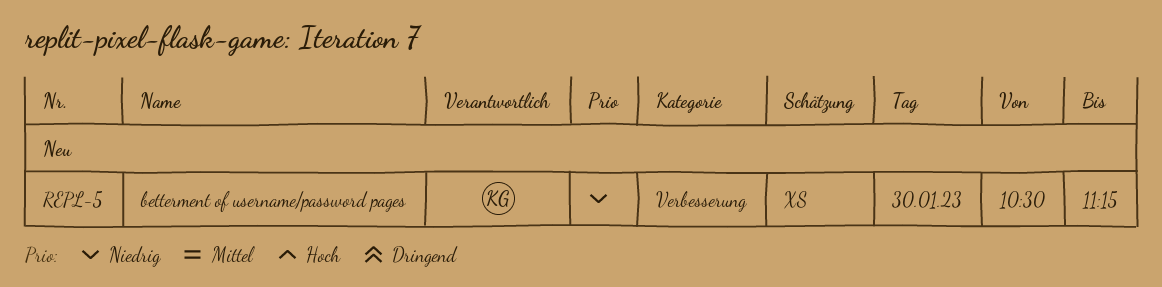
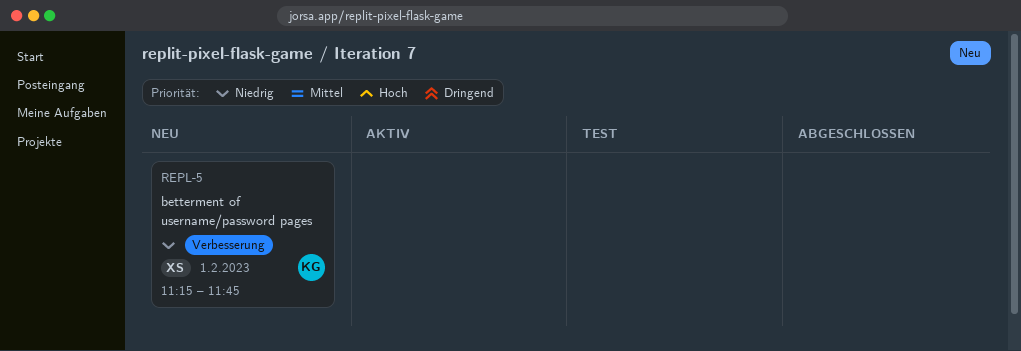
REPL-5, day: Jan 30 -> Feb 1
REPL-5, begins: 10:30 -> 11:15
REPL-5, ends: 11:15 -> 11:45

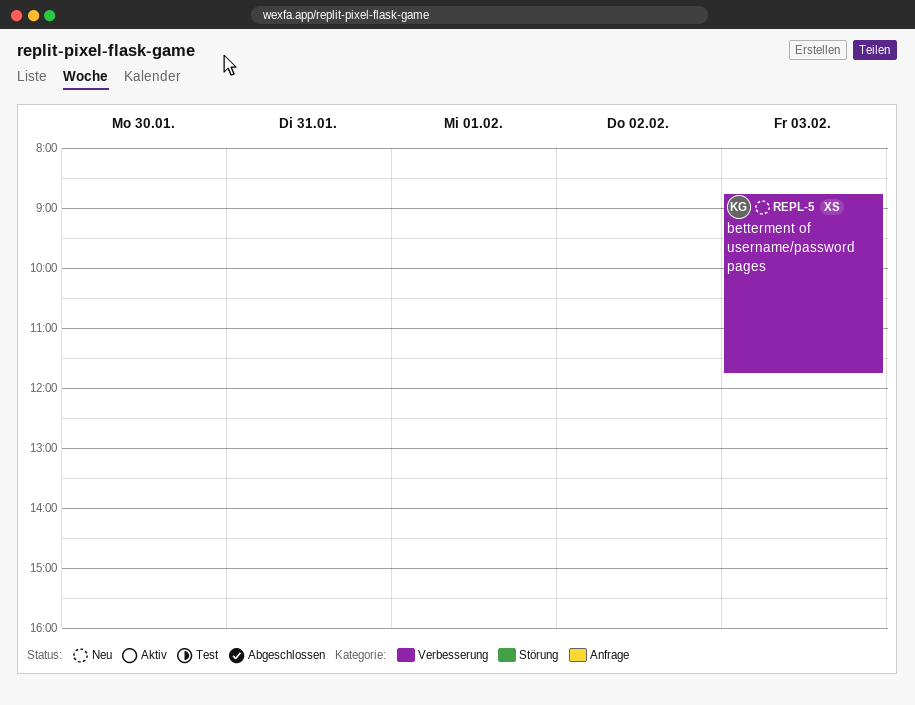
REPL-5, day: Feb 1 -> Feb 3
REPL-5, begins: 11:15 -> 08:45

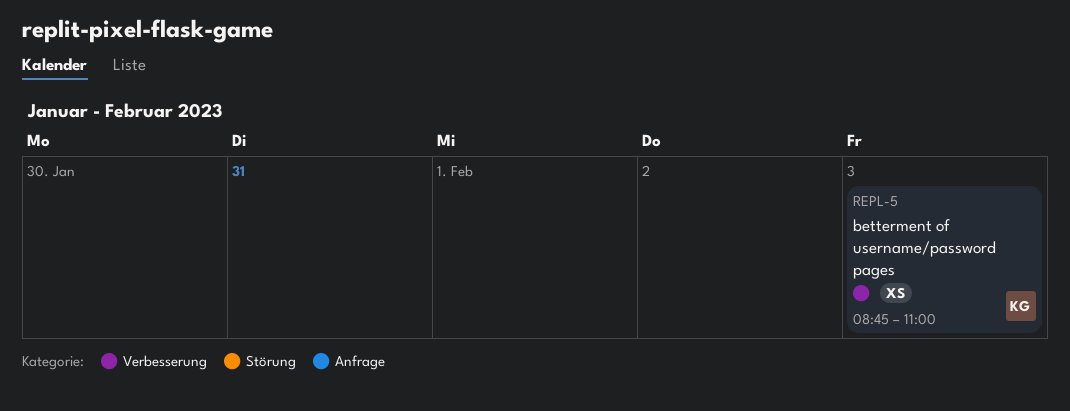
REPL-5, ends: 11:45 -> 11:00

